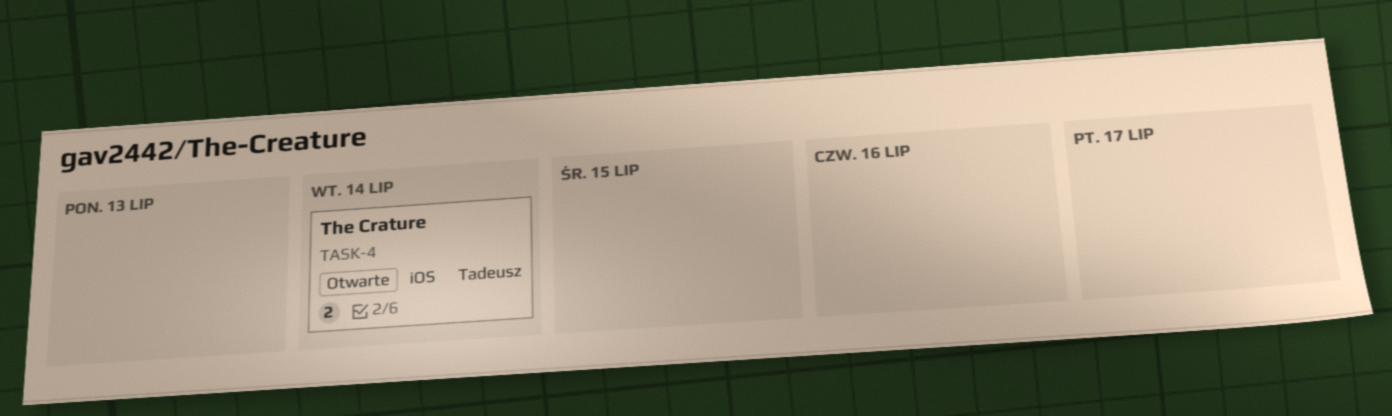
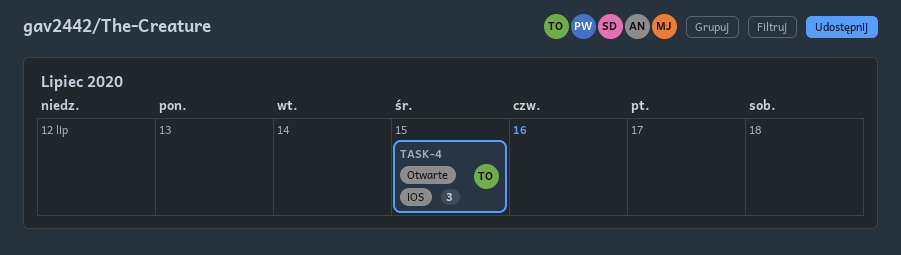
TASK-4, estimate: 2 -> 3
TASK-4, due: Jul 14 -> Jul 15

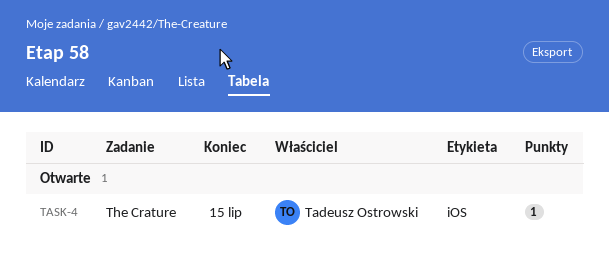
TASK-4, estimate: 3 -> 1

